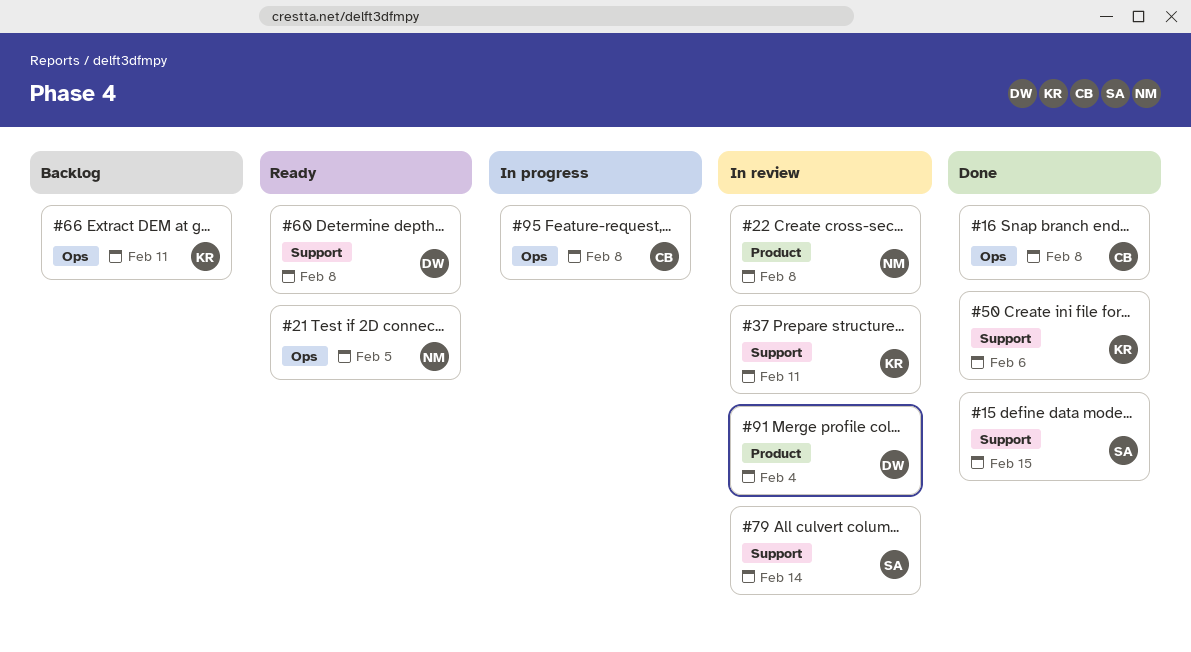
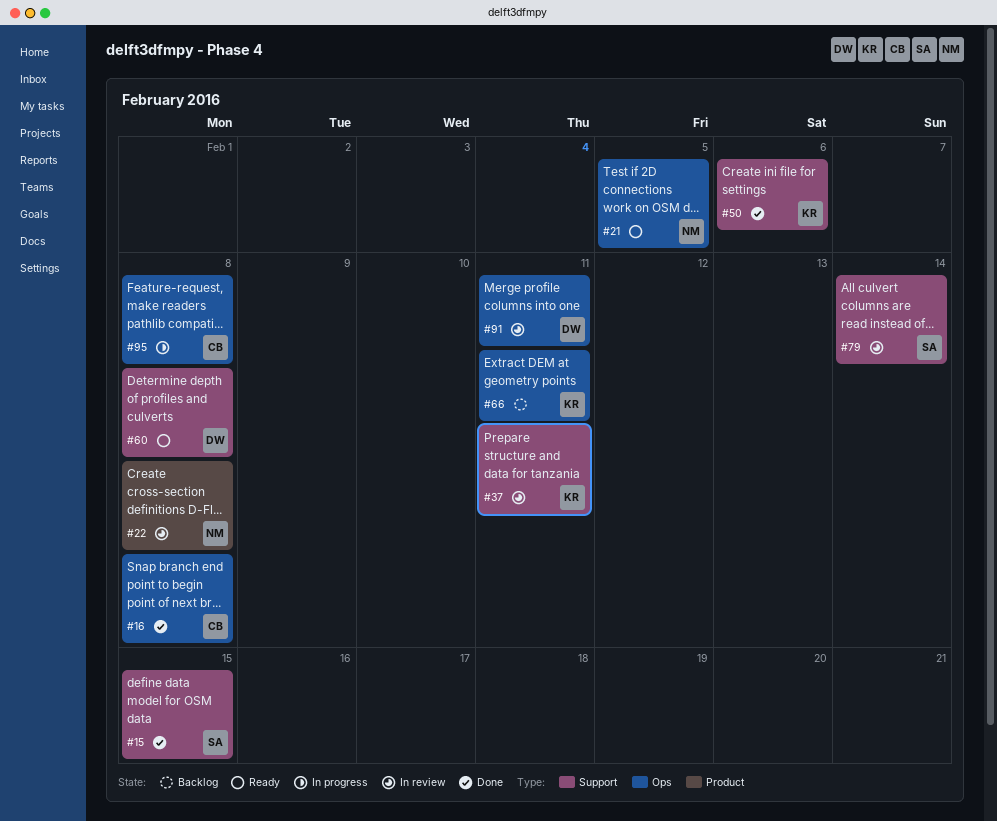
#91, label: Product -> Ops
#91, due: Feb 4 -> Feb 11

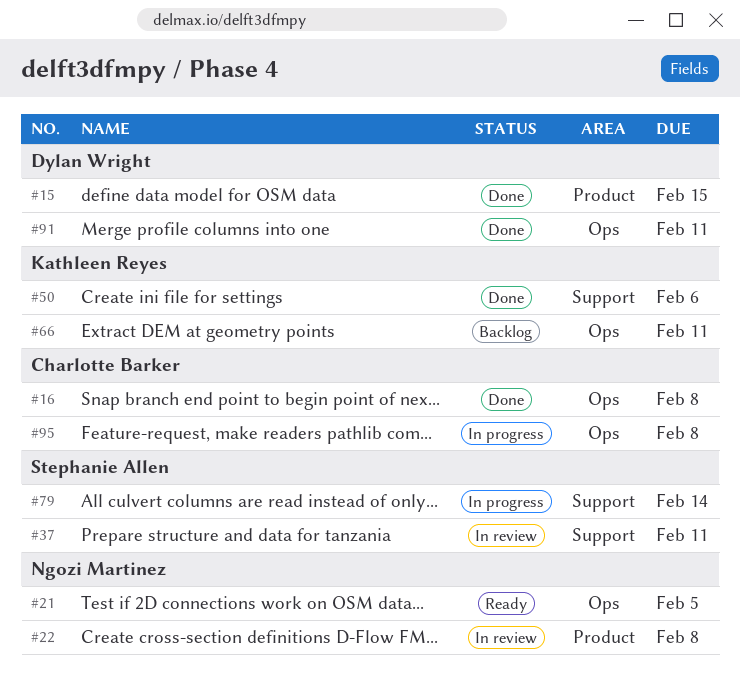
#15, owner: Stephanie Allen -> Dylan Wright
#15, label: Support -> Product
#37, owner: Kathleen Reyes -> Stephanie Allen
#60: present -> none
#79, status: In review -> In progress
#91, status: In review -> Done

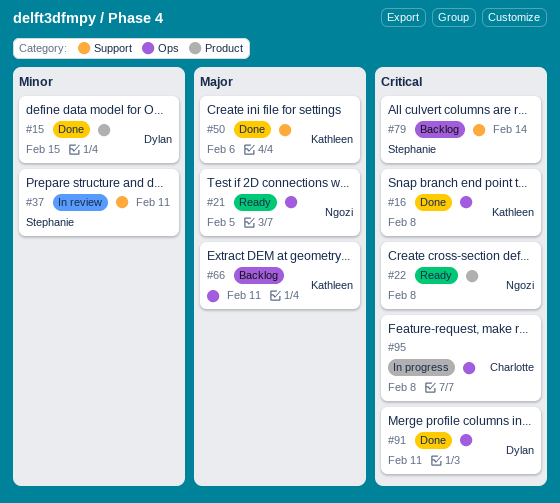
#16, owner: Charlotte Barker -> Kathleen Reyes
#22, status: In review -> Ready
#79, status: In progress -> Backlog

